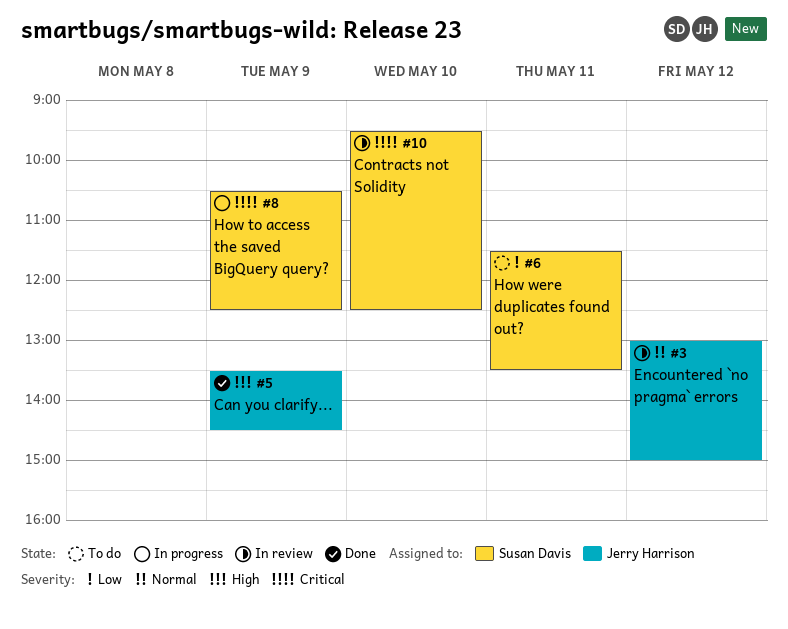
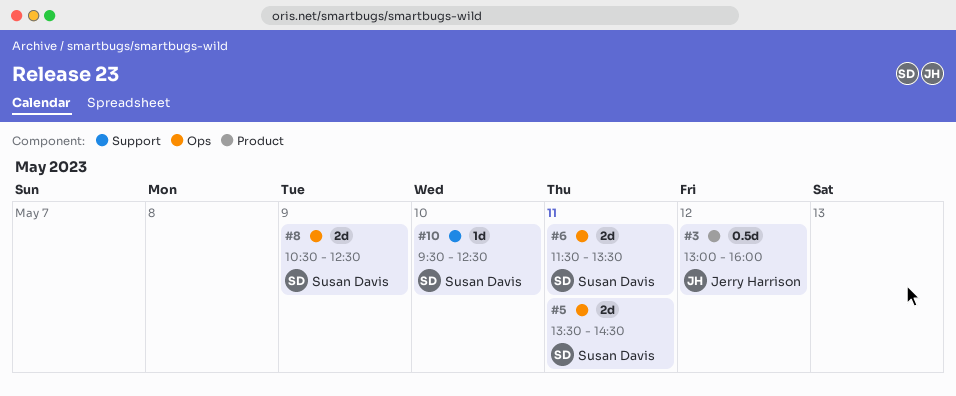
#3, ends: 15:00 -> 16:00
#5, owner: Jerry Harrison -> Susan Davis
#5, day: May 9 -> May 11

